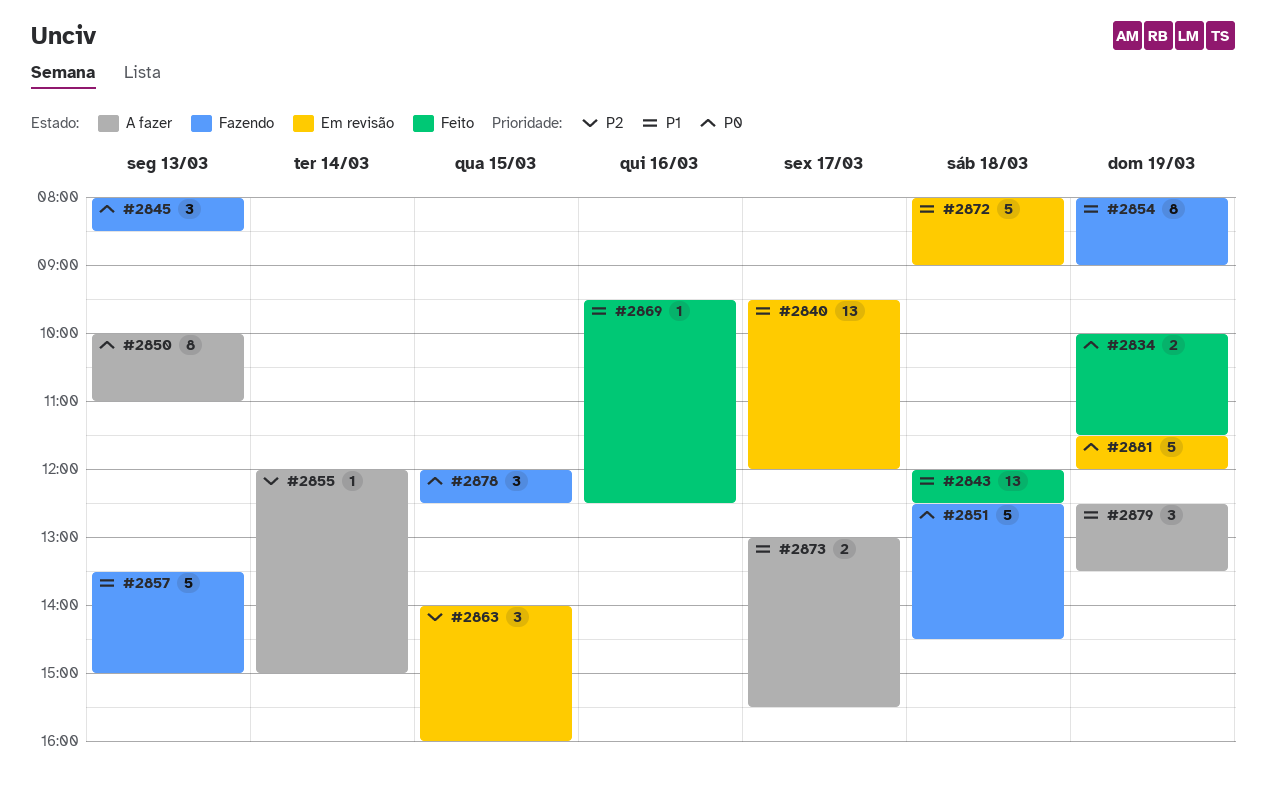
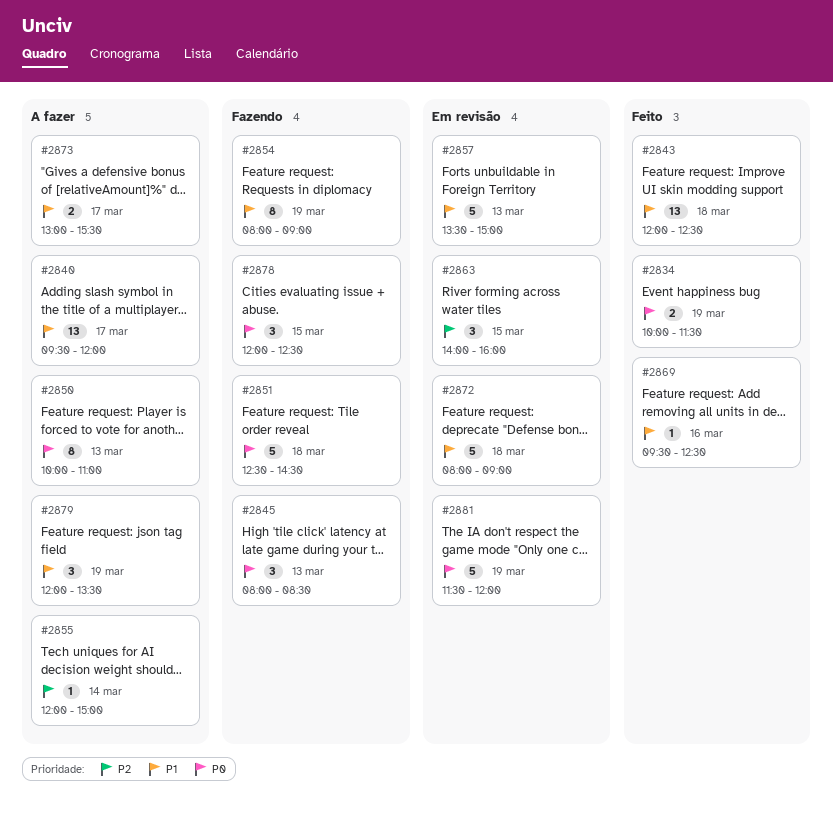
#2840, status: Em revisão -> A fazer
#2857, status: Fazendo -> Em revisão
#2879, begins: 12:30 -> 12:00

